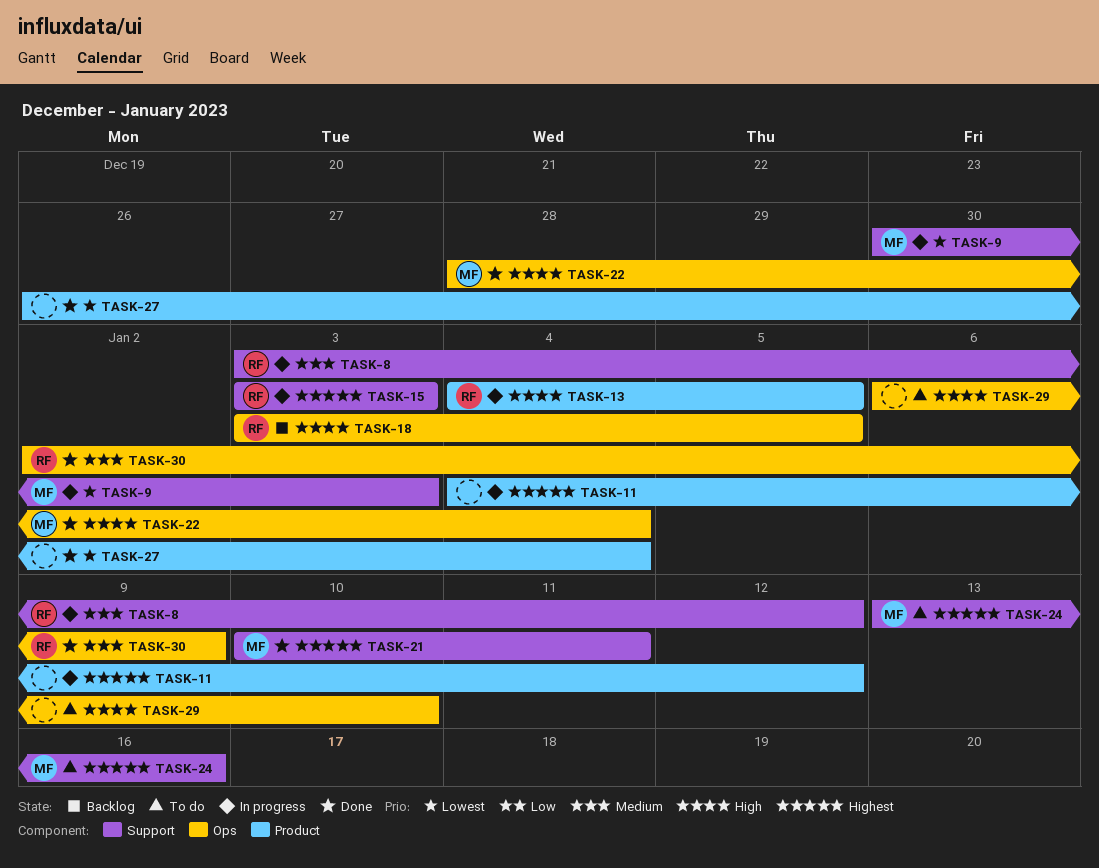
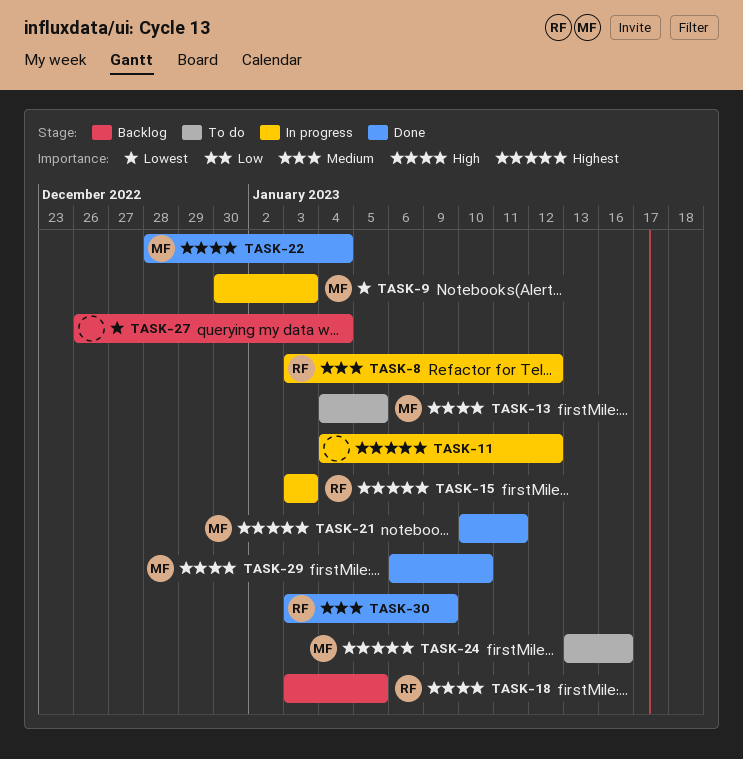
TASK-13, status: In progress -> To do
TASK-13, owner: RF -> MF
TASK-27, status: Done -> Backlog
TASK-29, status: To do -> Done
TASK-29, owner: none -> MF
TASK-30, start: Jan 2 -> Jan 3

